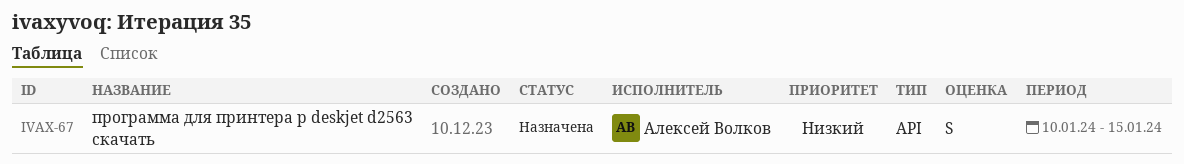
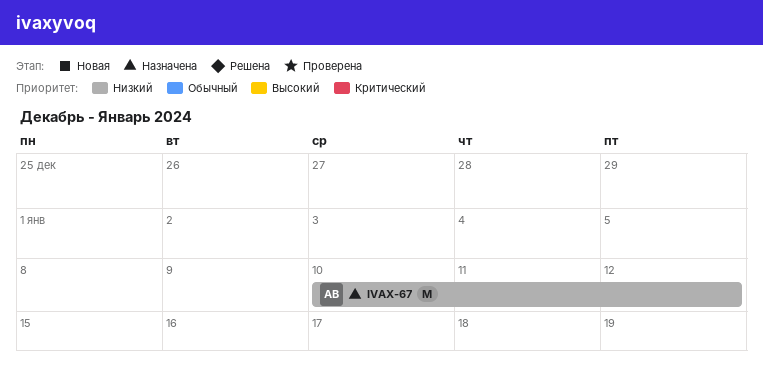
IVAX-67, estimate: S -> M
IVAX-67, due: Jan 15 -> Jan 12

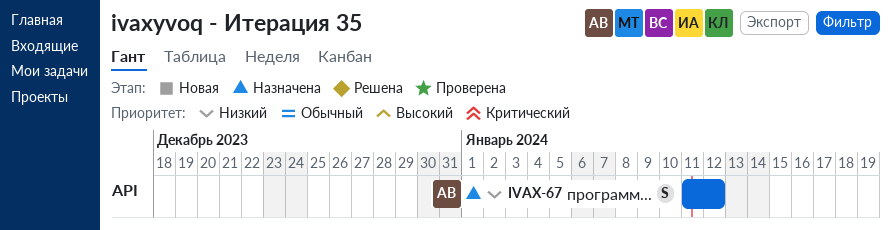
IVAX-67, estimate: M -> S
IVAX-67, start: Jan 10 -> Jan 11

